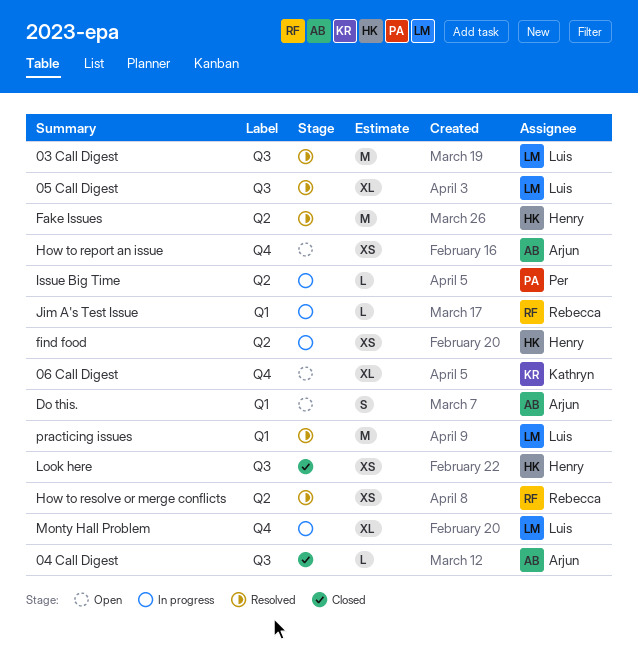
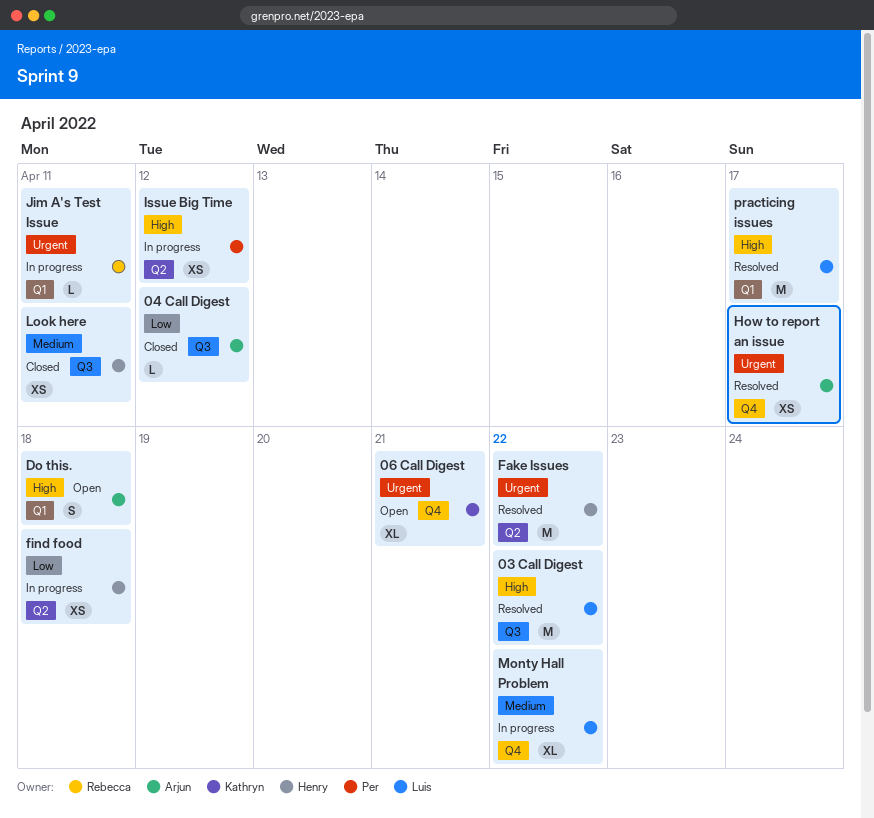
05 Call Digest: present -> none
How to report an issue, status: Open -> Resolved
How to resolve or merge conflicts: present -> none
Issue Big Time, estimate: L -> XS

